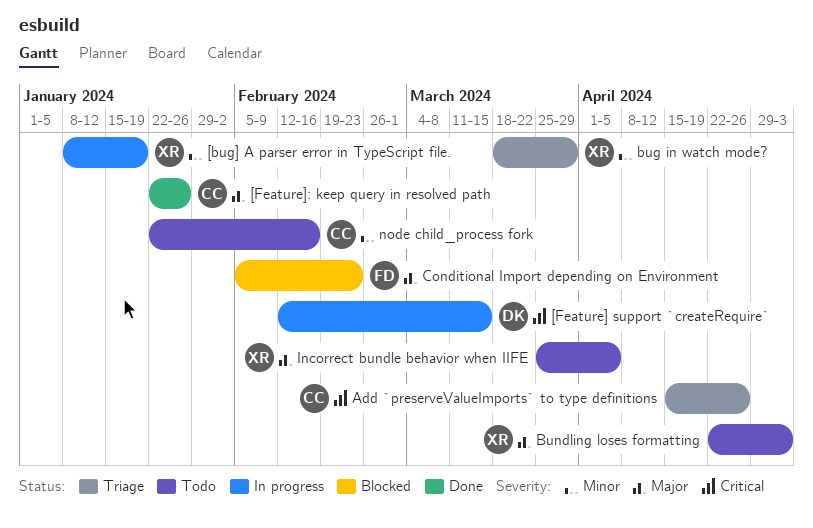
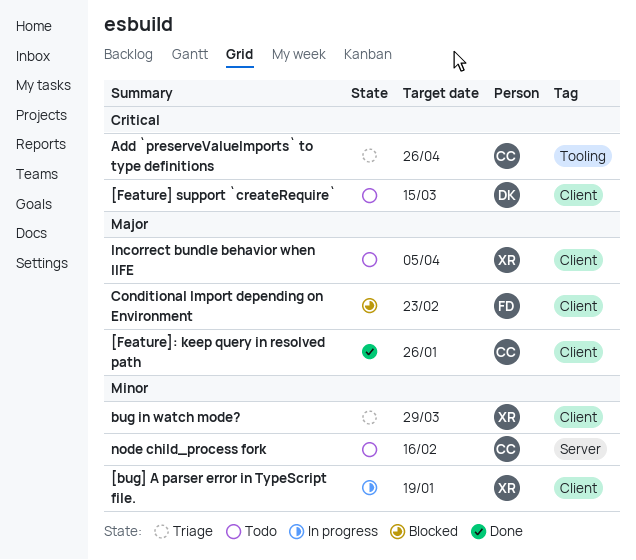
[Feature] support `createRequire`, status: In progress -> Todo
Bundling loses formatting: present -> none

